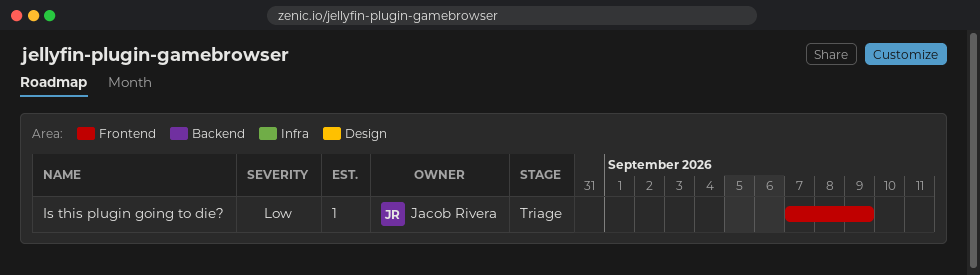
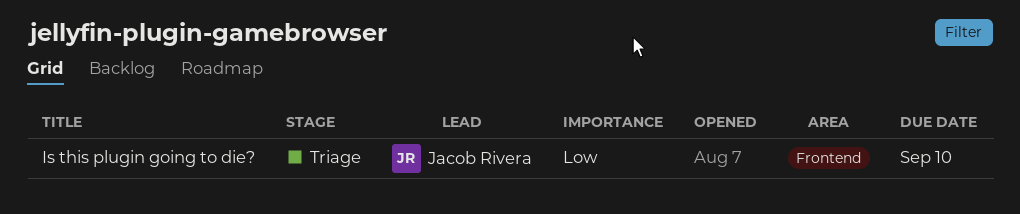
Is this plugin going to die?, due: Sep 9 -> Sep 10

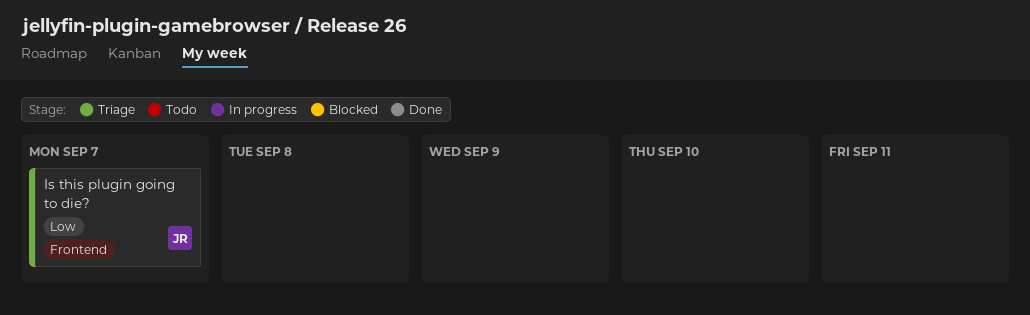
Is this plugin going to die?, due: Sep 10 -> Sep 7

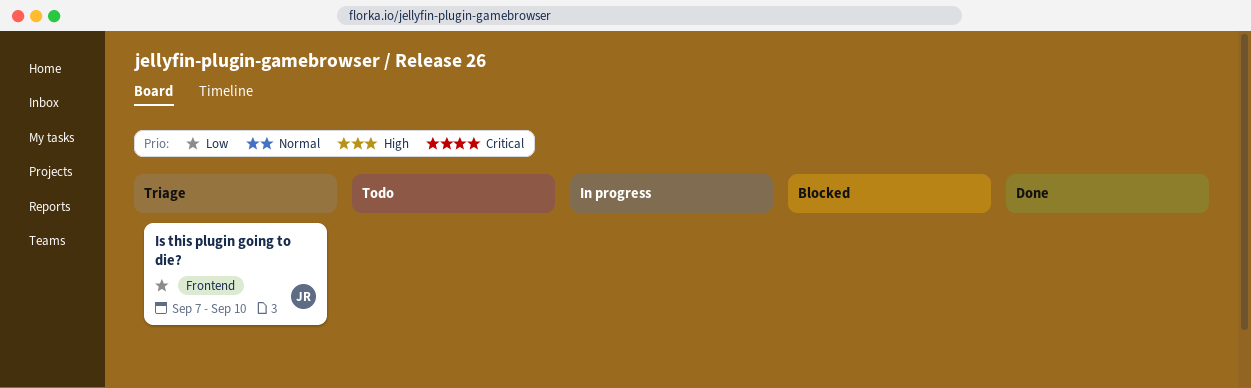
Is this plugin going to die?, due: Sep 7 -> Sep 10

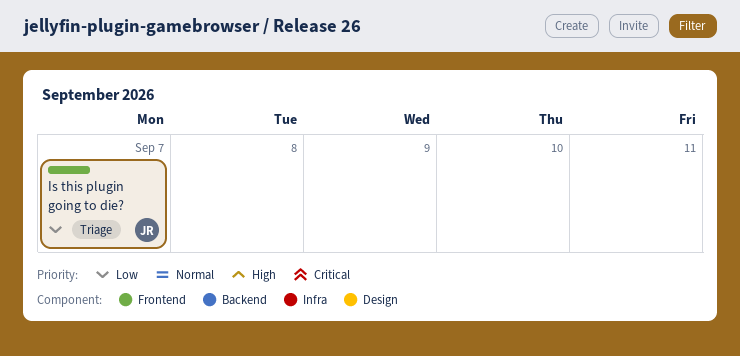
Is this plugin going to die?, due: Sep 10 -> Sep 7

